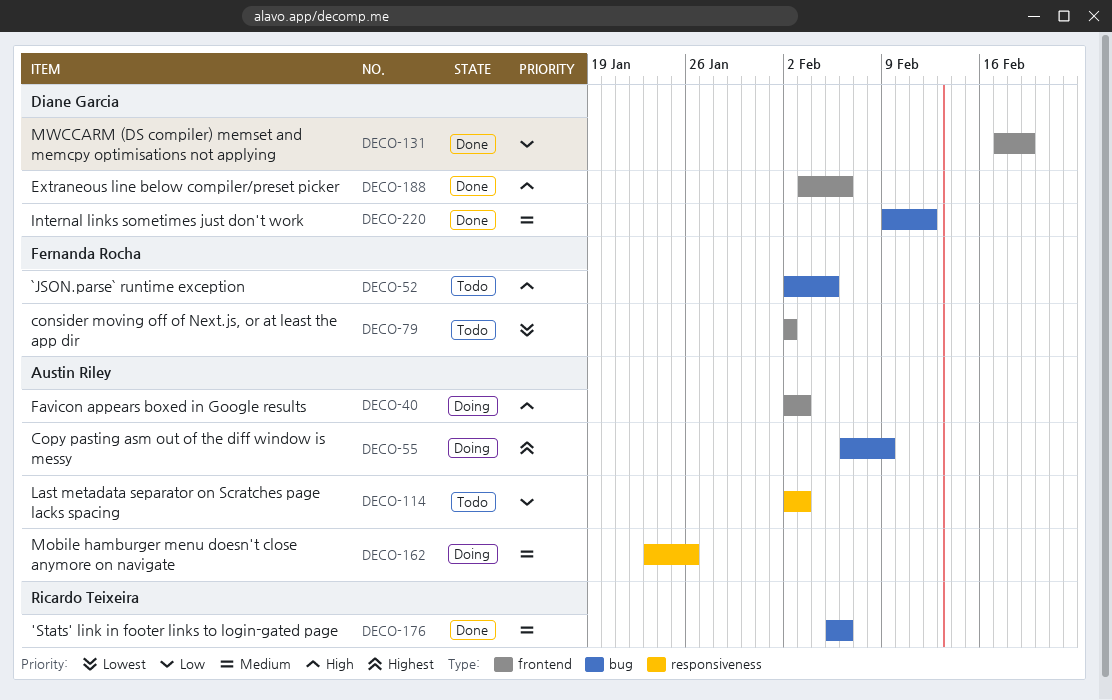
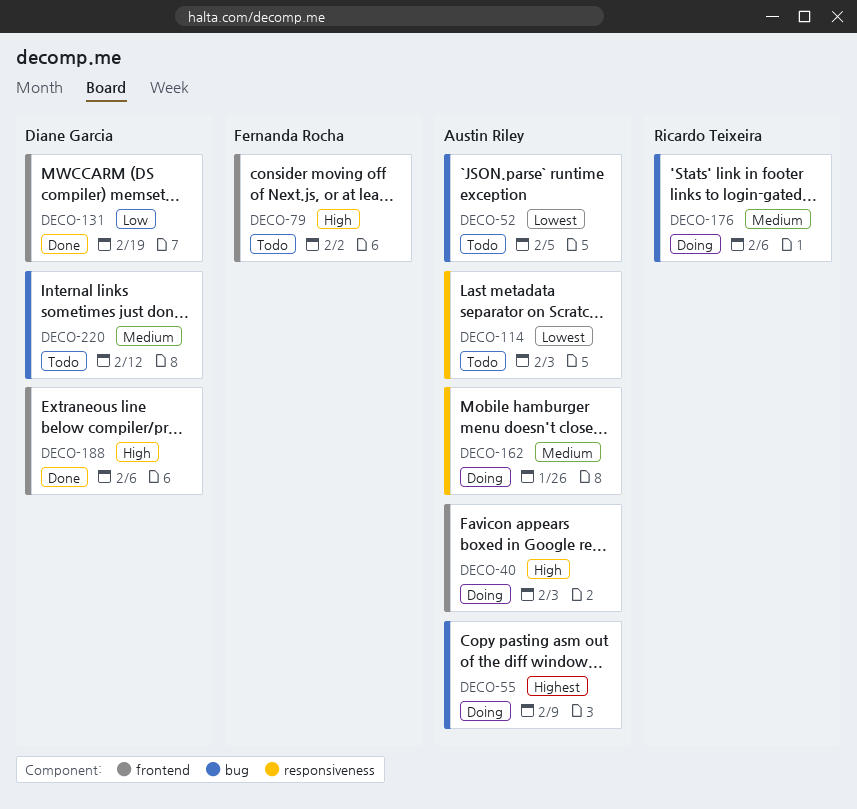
DECO-52, owner: Fernanda Rocha -> Austin Riley
DECO-52, priority: High -> Lowest
DECO-79, priority: Lowest -> High
DECO-114, priority: Low -> Lowest
DECO-176, status: Done -> Doing
DECO-220, status: Done -> Todo

